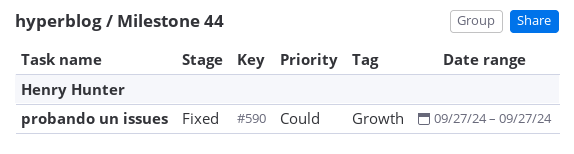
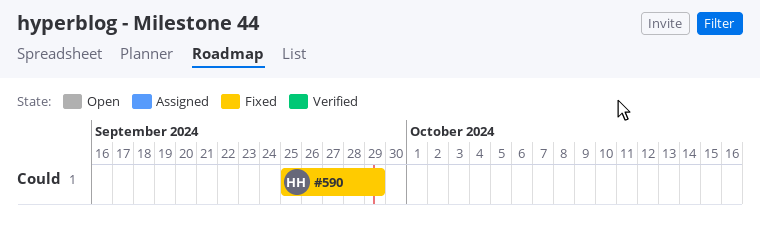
#590, start: Sep 27 -> Sep 25
#590, due: Sep 27 -> Sep 29

